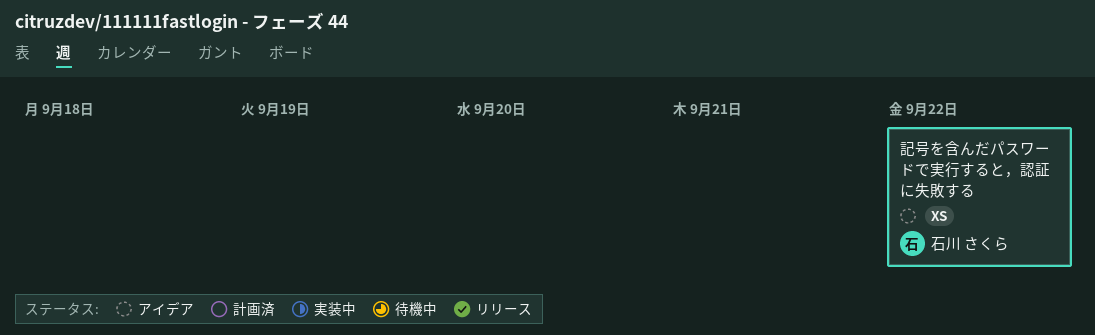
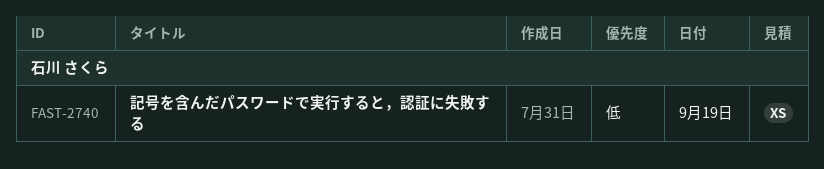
記号を含んだパスワードで実行すると，認証に失敗する, day: Sep 22 -> Sep 19

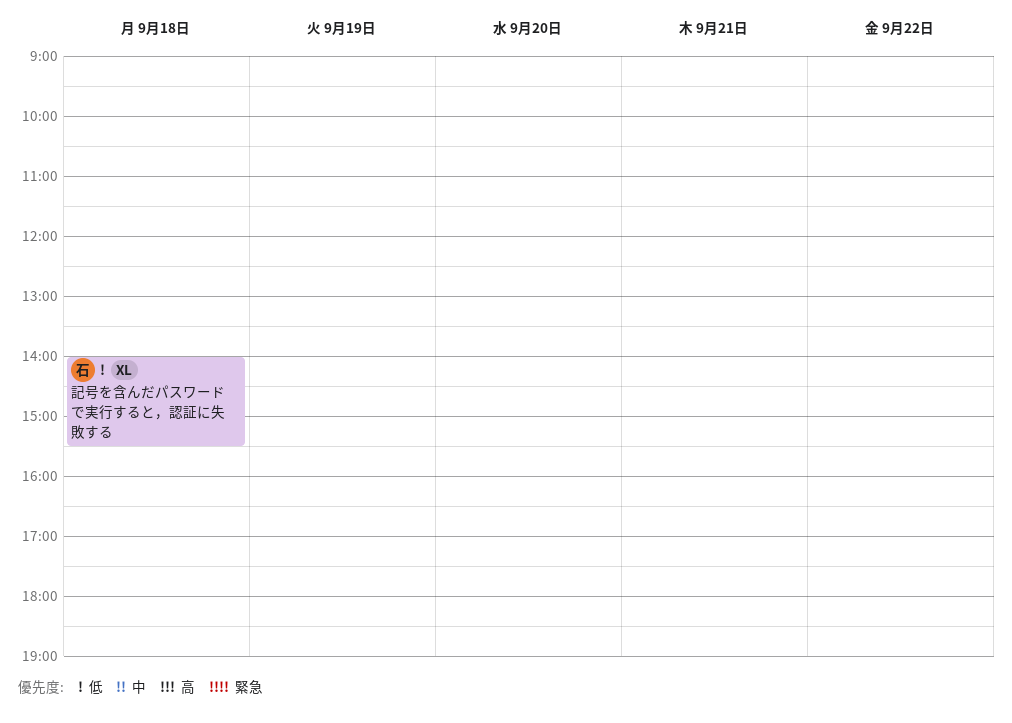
記号を含んだパスワードで実行すると，認証に失敗する, estimate: XS -> XL
記号を含んだパスワードで実行すると，認証に失敗する, day: Sep 19 -> Sep 18

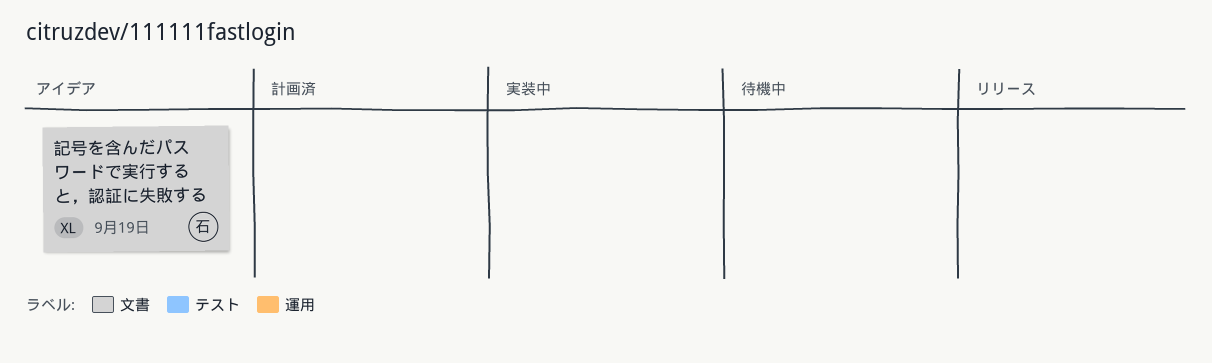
記号を含んだパスワードで実行すると，認証に失敗する, day: Sep 18 -> Sep 19

